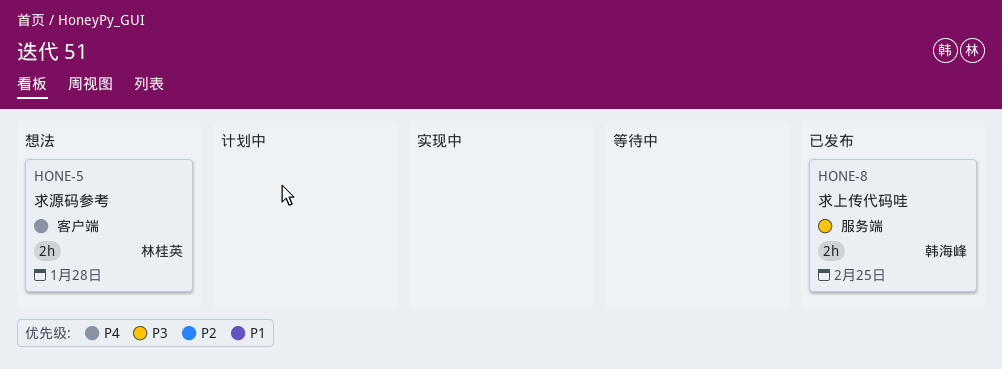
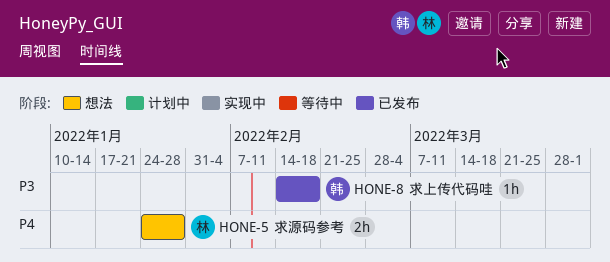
HONE-8, estimate: 2h -> 1h
HONE-8, due: Feb 25 -> Feb 18

